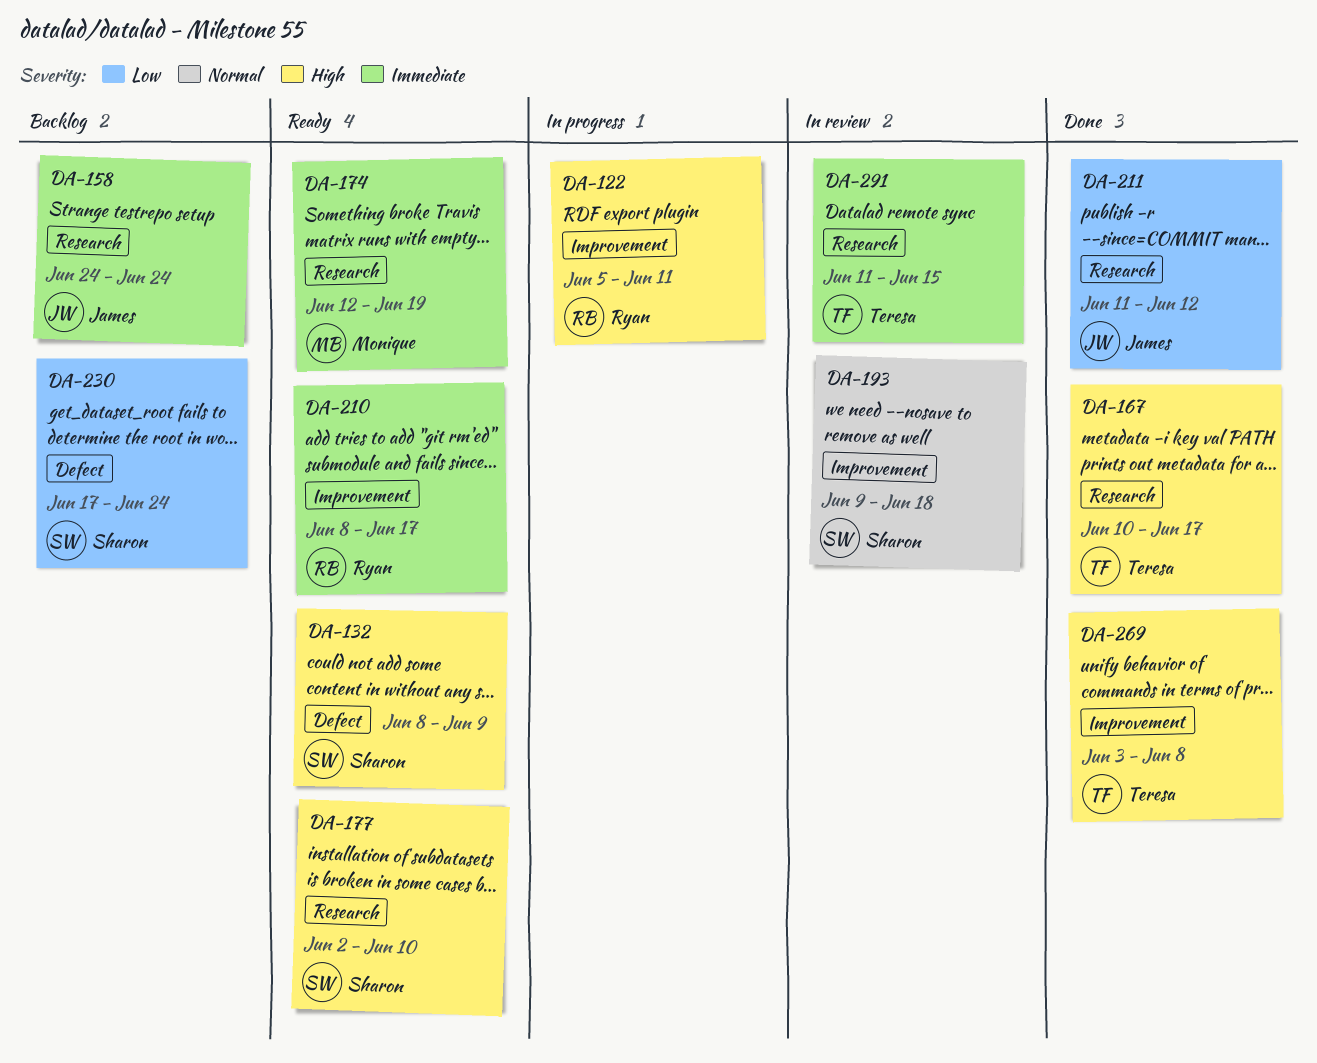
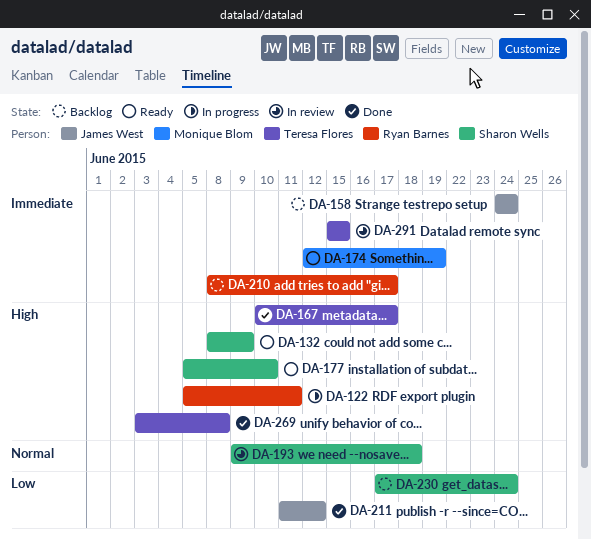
DA-177, start: Jun 2 -> Jun 5
DA-210, status: Ready -> Backlog
DA-291, start: Jun 11 -> Jun 15

